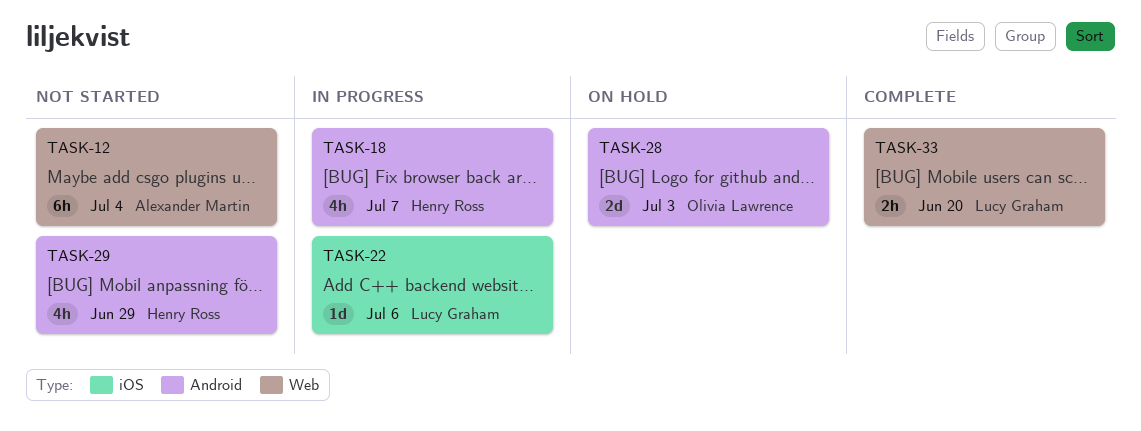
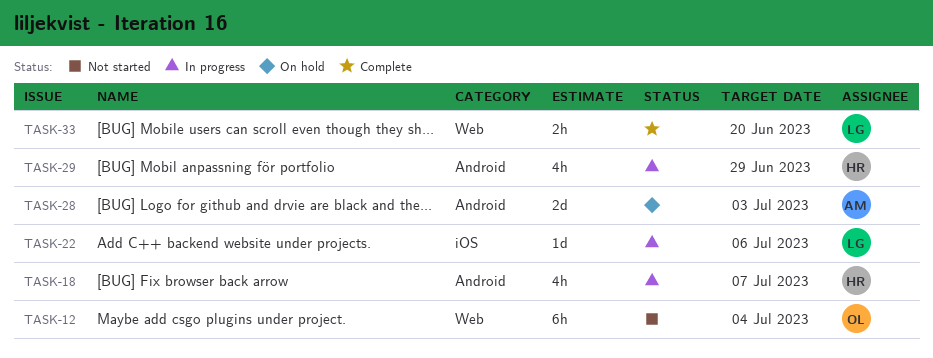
TASK-12, owner: Alexander Martin -> Olivia Lawrence
TASK-28, owner: Olivia Lawrence -> Alexander Martin
TASK-29, status: Not started -> In progress

